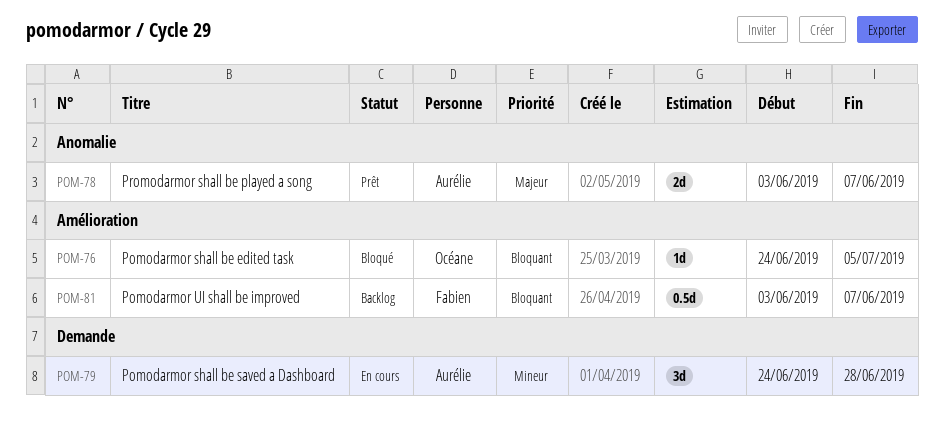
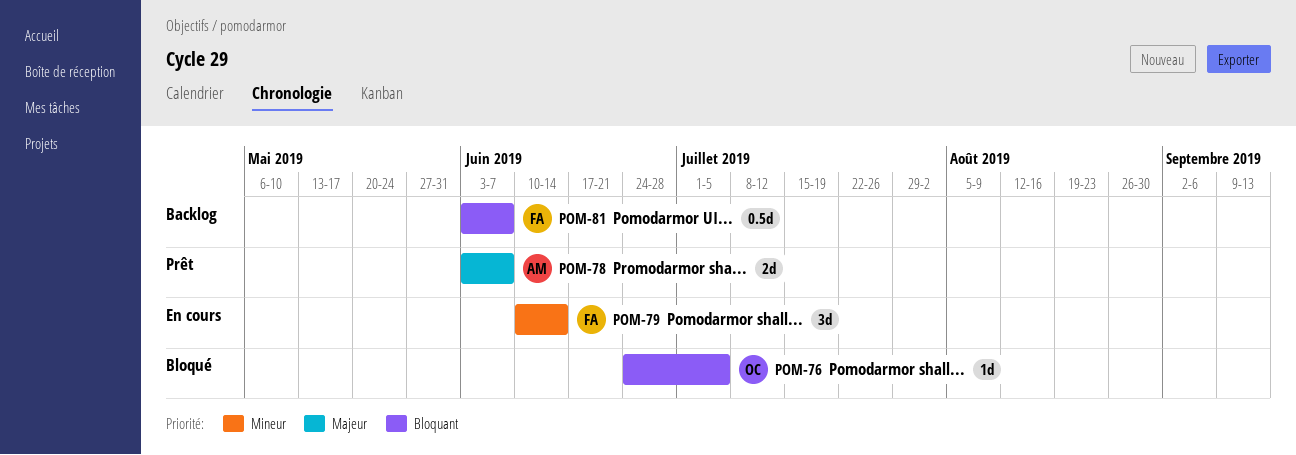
POM-79, owner: Aurélie -> Fabien
POM-79, start: Jun 24 -> Jun 10
POM-79, due: Jun 28 -> Jun 14

